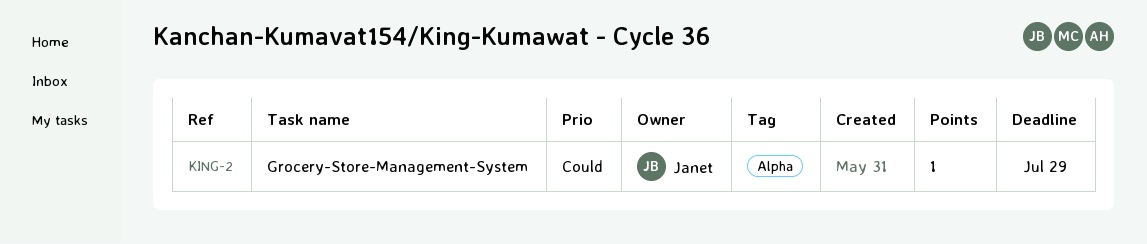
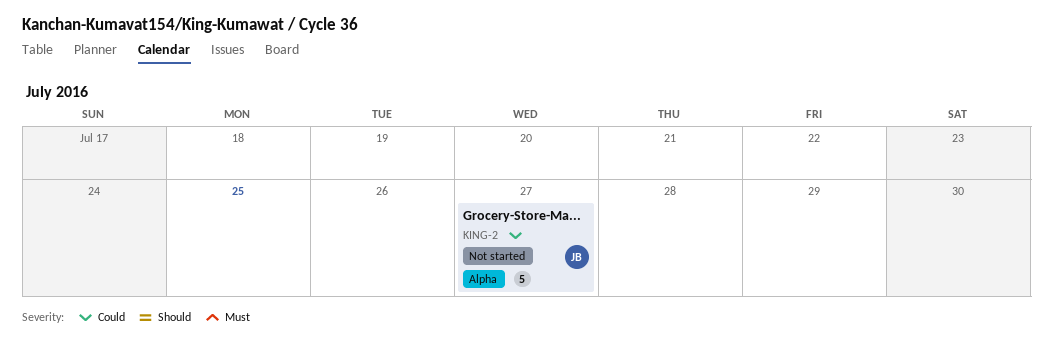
KING-2, estimate: 1 -> 5
KING-2, due: Jul 29 -> Jul 27

